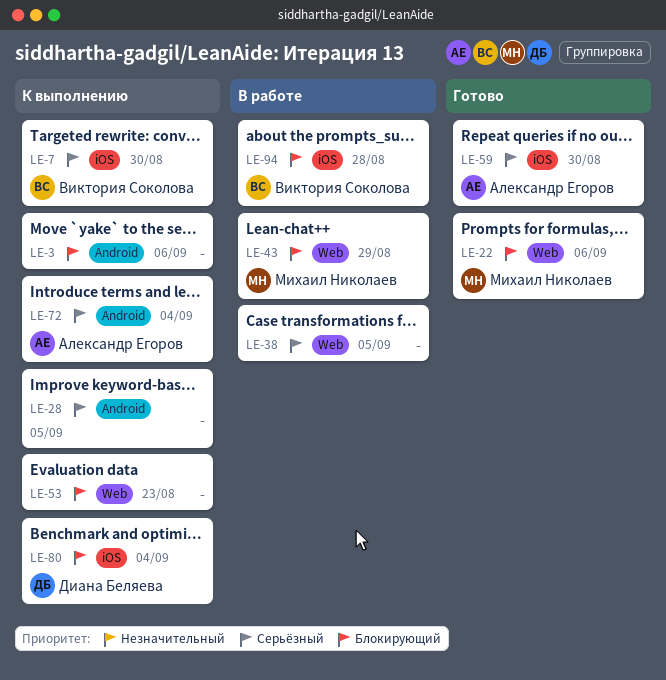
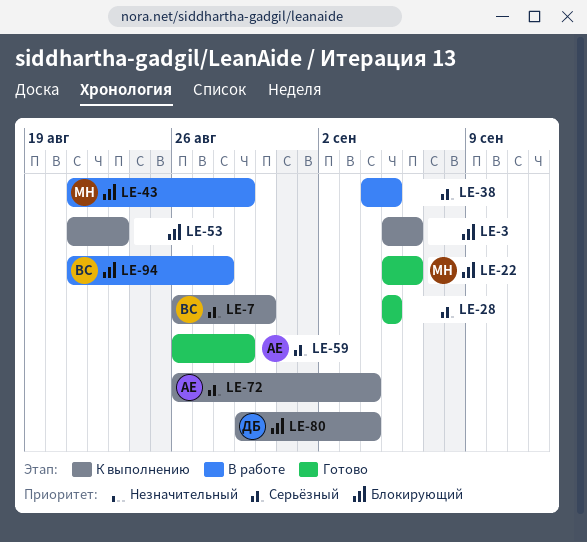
LE-28, status: К выполнению -> Готово
LE-59, due: Aug 30 -> Aug 29

